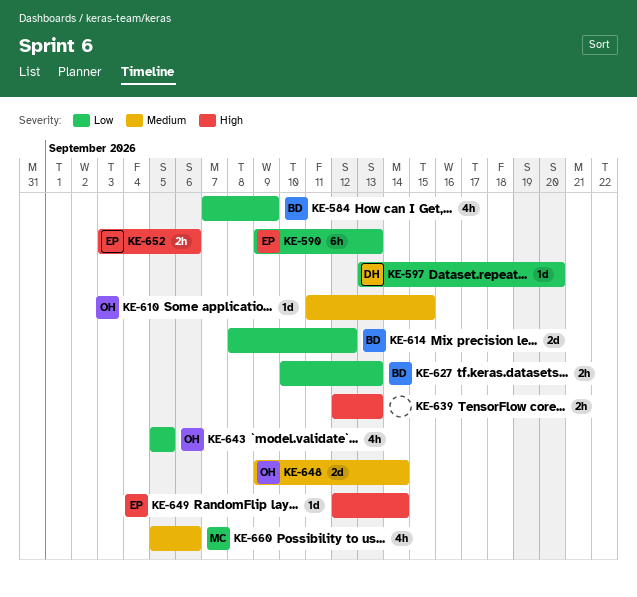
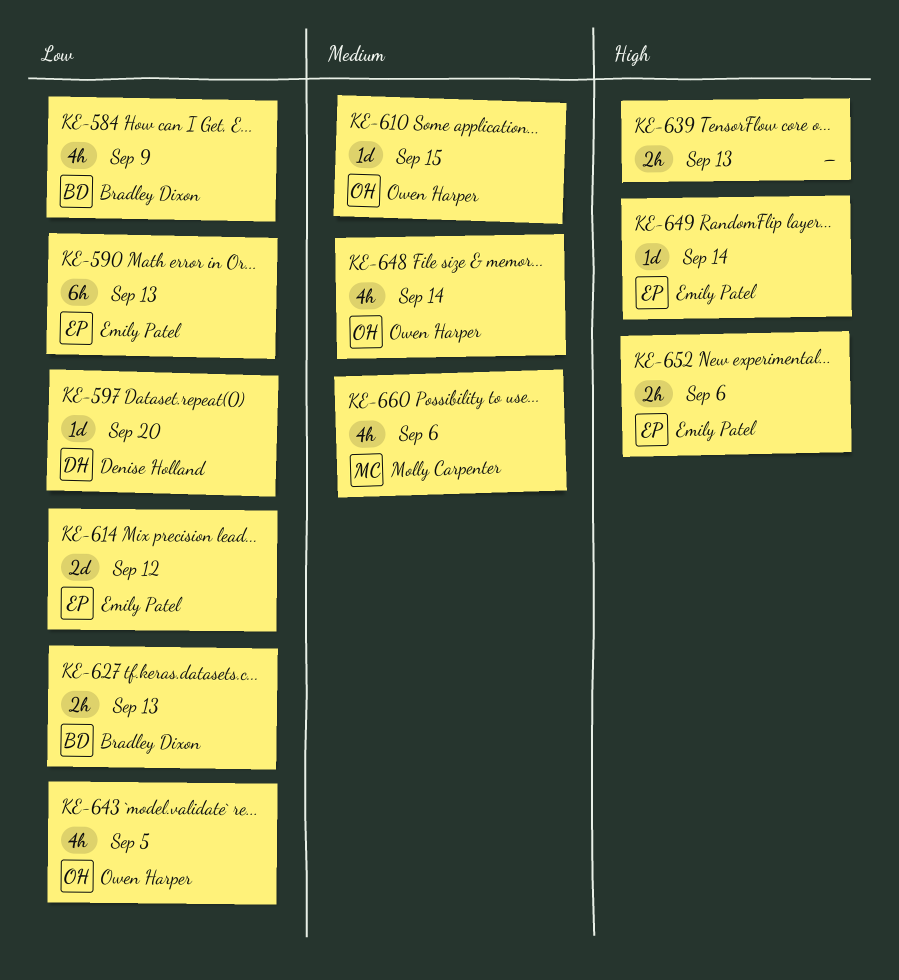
KE-614, owner: Bradley Dixon -> Emily Patel
KE-648, estimate: 2d -> 4h

